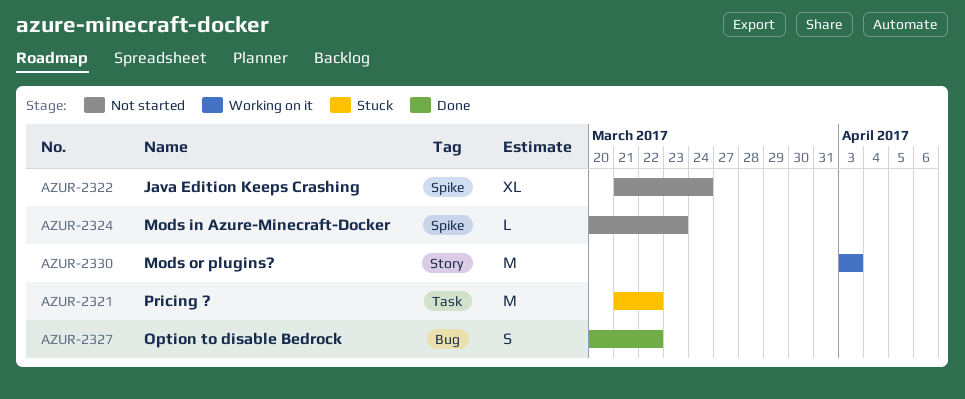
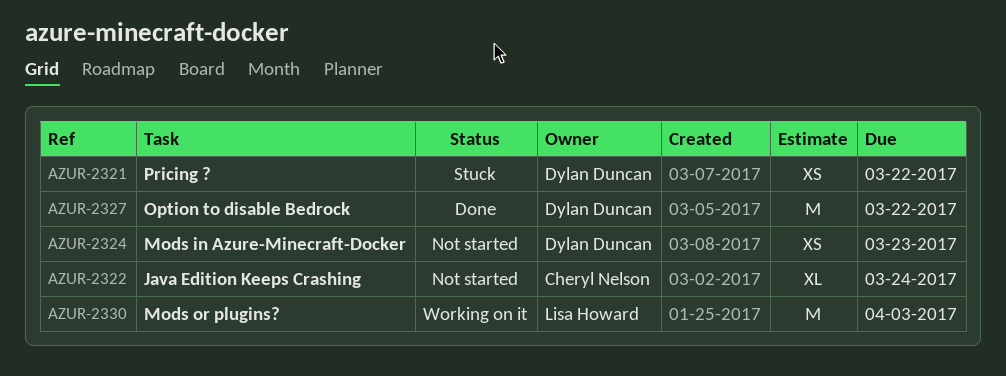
AZUR-2321, estimate: M -> XS
AZUR-2324, estimate: L -> XS
AZUR-2327, estimate: S -> M

